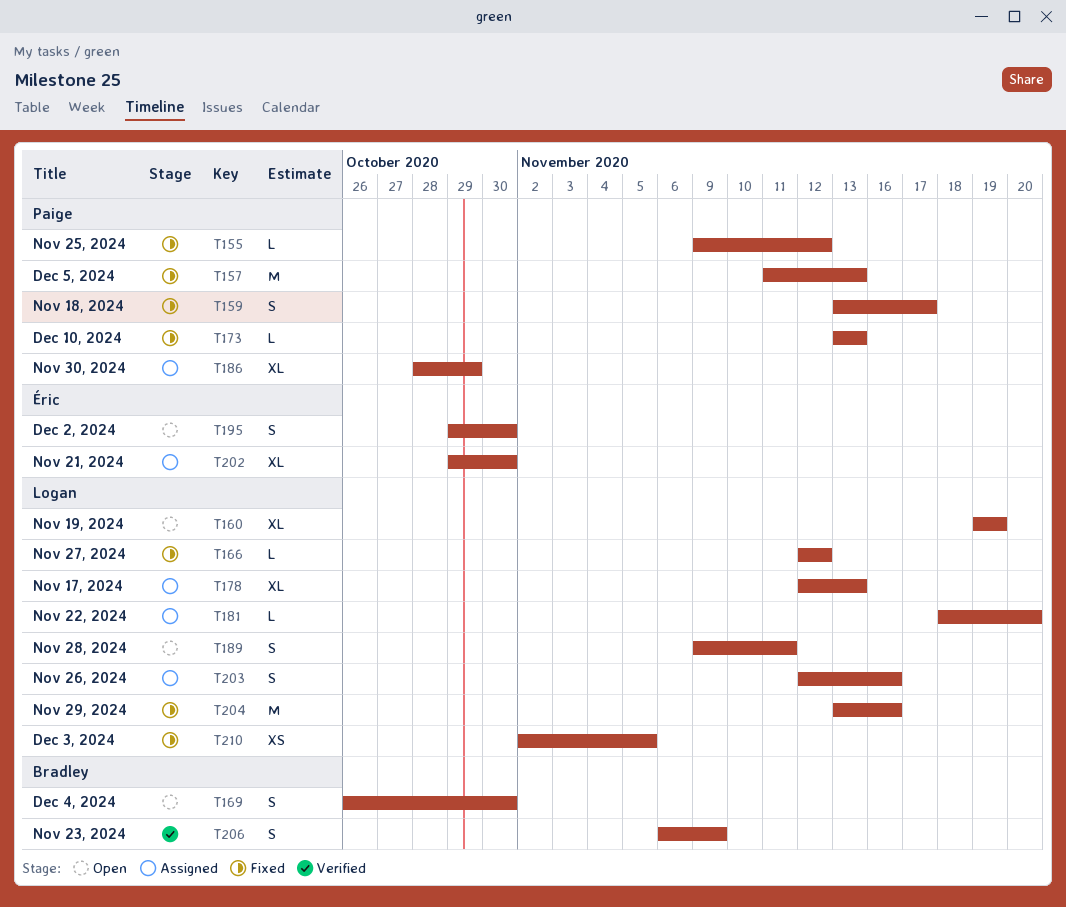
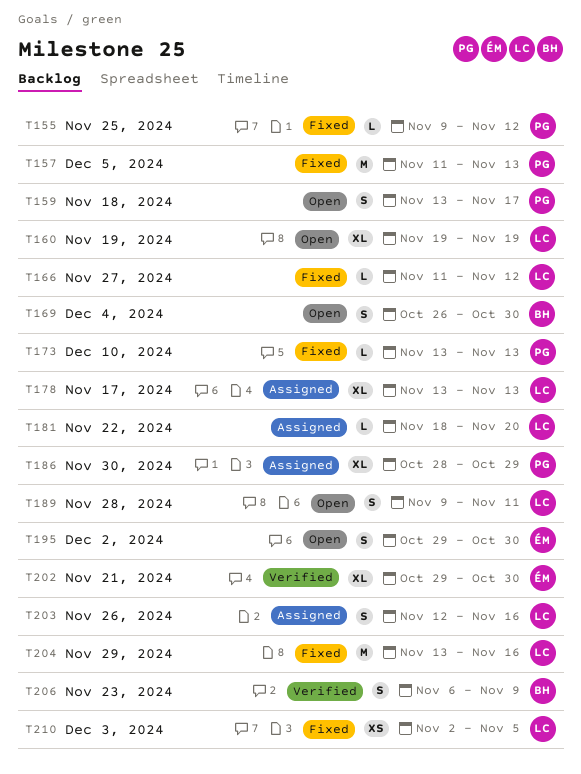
T159, status: Fixed -> Open
T166, start: Nov 12 -> Nov 11
T178, start: Nov 12 -> Nov 13
T202, status: Assigned -> Verified

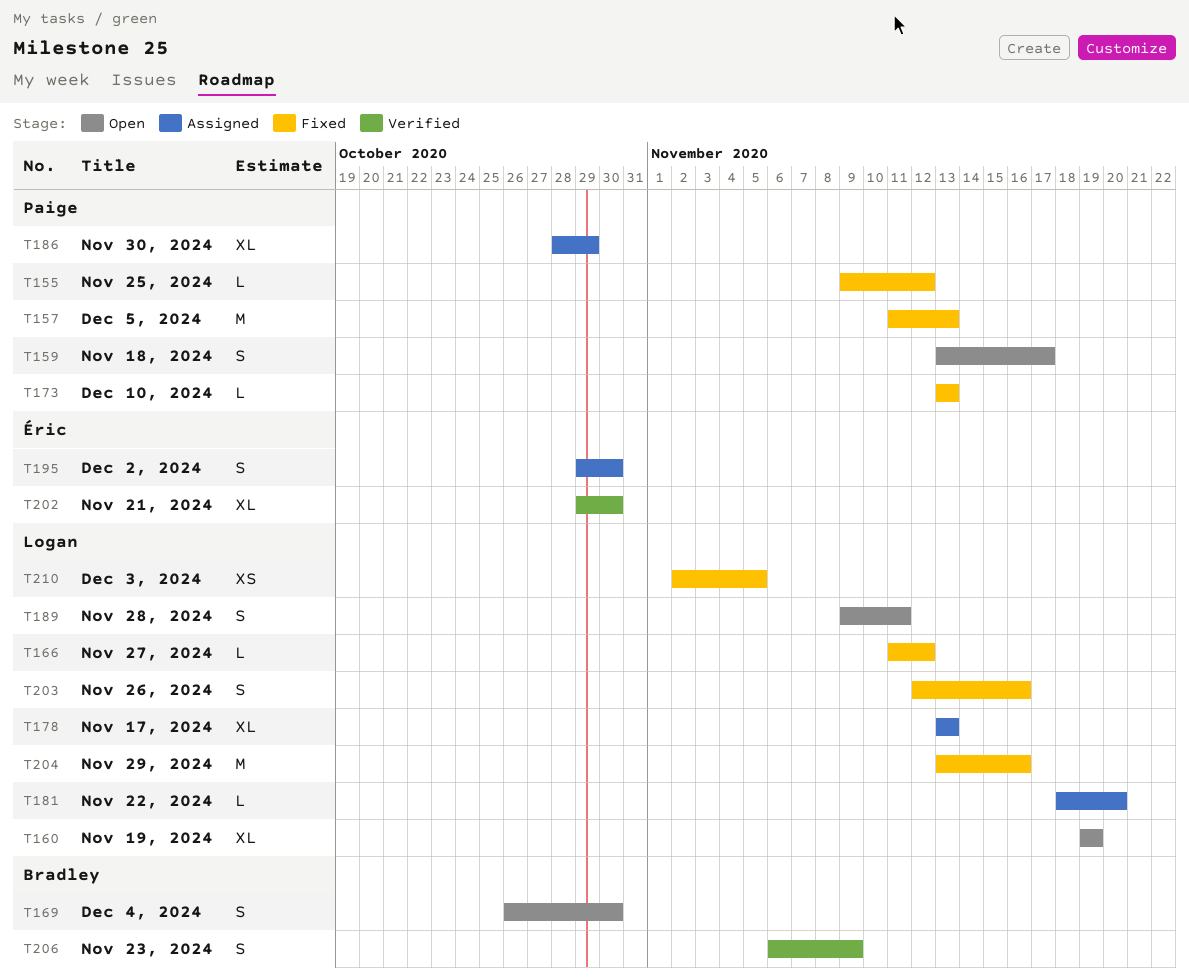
T195, status: Open -> Assigned
T203, status: Assigned -> Fixed

